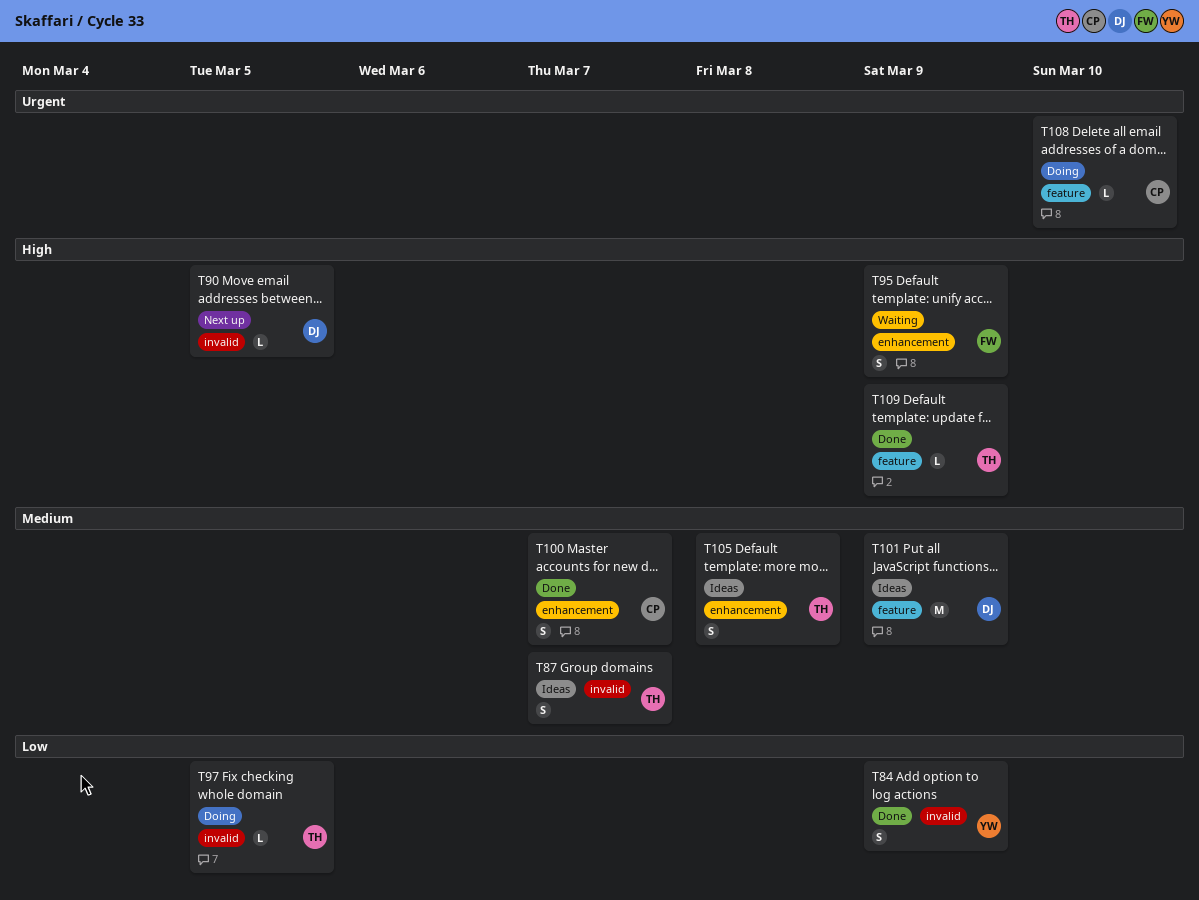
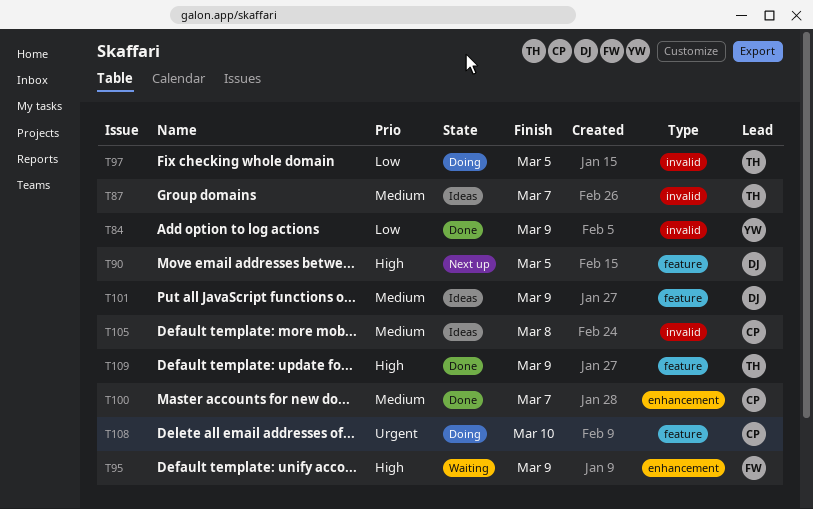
T90, label: invalid -> feature
T105, owner: TH -> CP
T105, label: enhancement -> invalid

